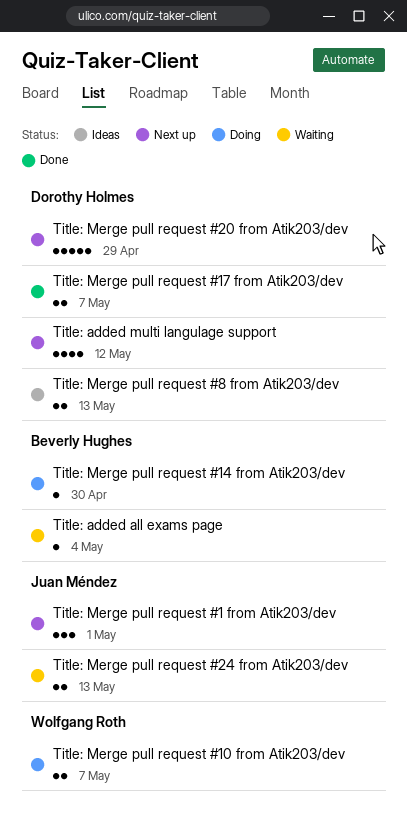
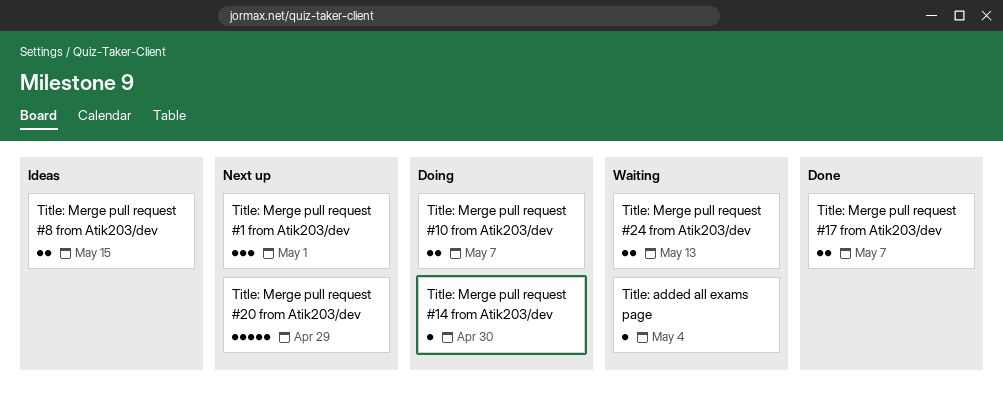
Title: added multi langulage support: present -> none
Title: Merge pull request #8 from Atik203/dev, due: May 13 -> May 15

